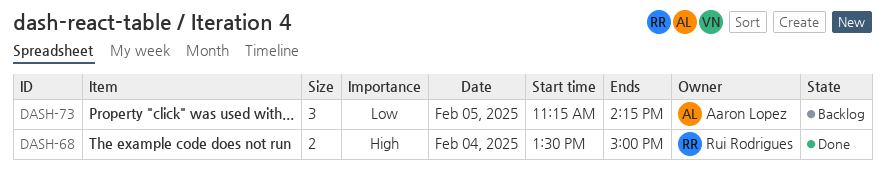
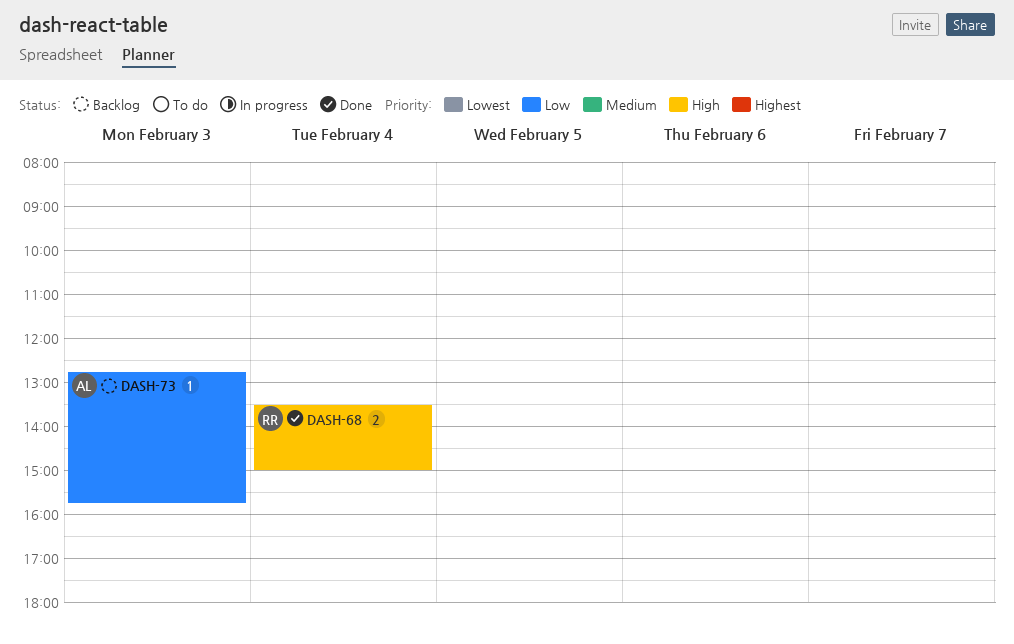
DASH-73, estimate: 3 -> 1
DASH-73, day: Feb 5 -> Feb 3
DASH-73, begins: 11:15 -> 12:45
DASH-73, ends: 14:15 -> 15:45

